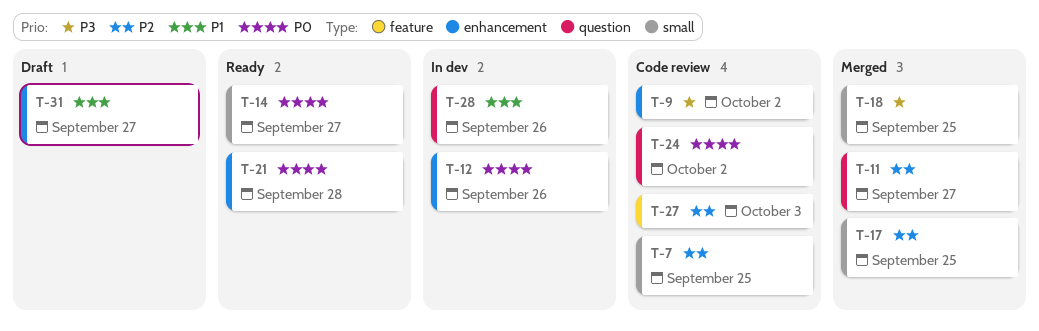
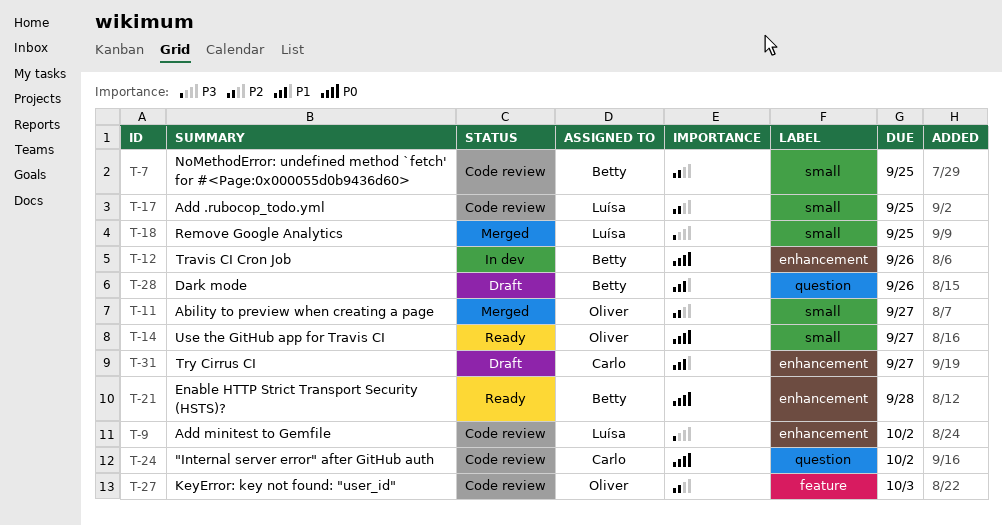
T-11, label: question -> small
T-17, status: Merged -> Code review
T-28, status: In dev -> Draft

